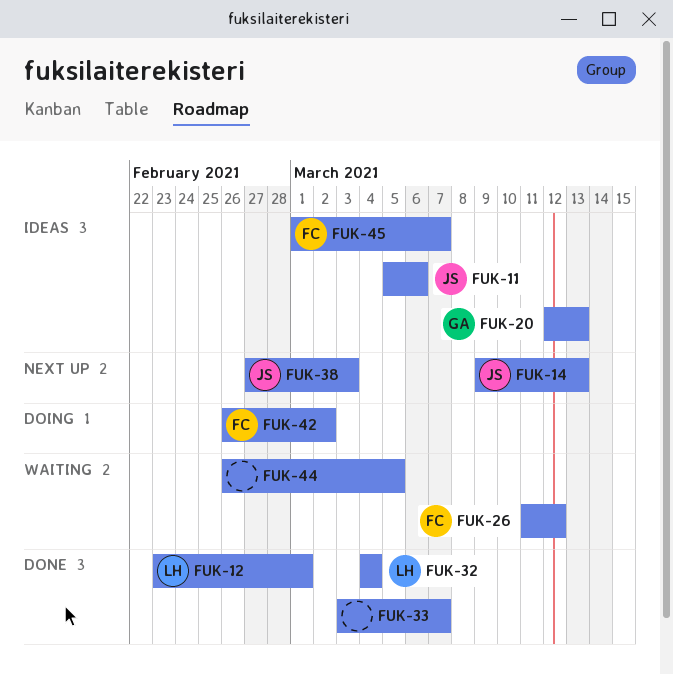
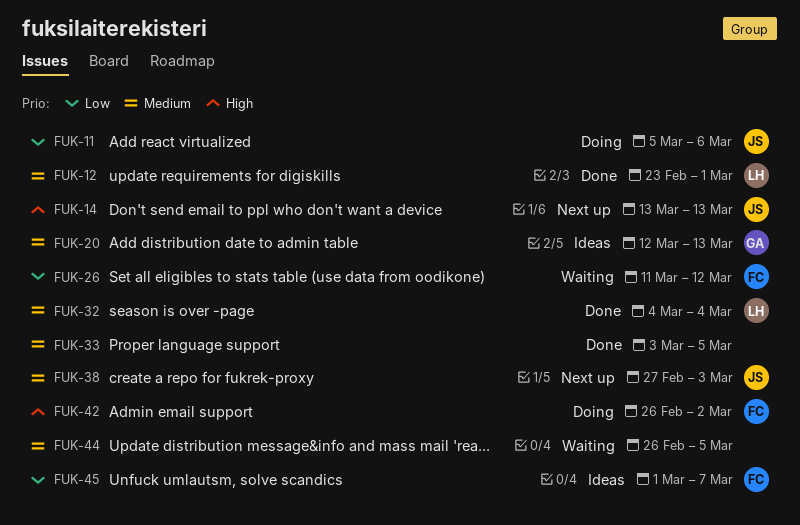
FUK-11, status: Ideas -> Doing
FUK-14, start: Mar 9 -> Mar 13
FUK-33, due: Mar 7 -> Mar 5

